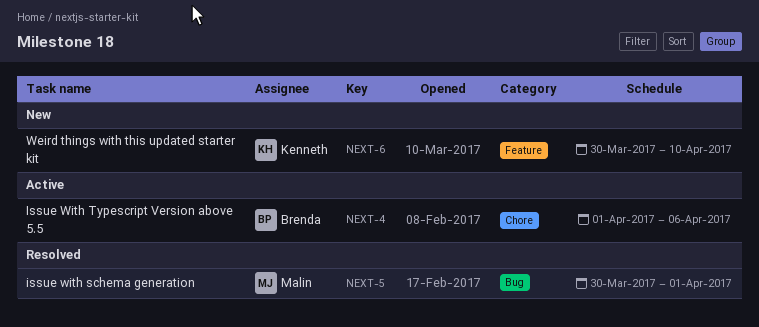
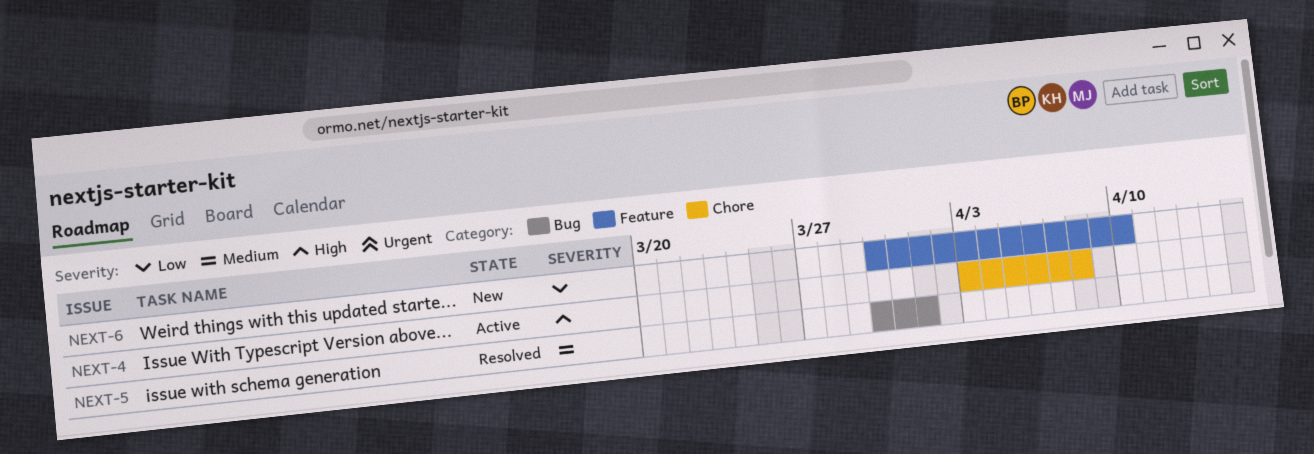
NEXT-4, start: Apr 1 -> Apr 3
NEXT-4, due: Apr 6 -> Apr 8

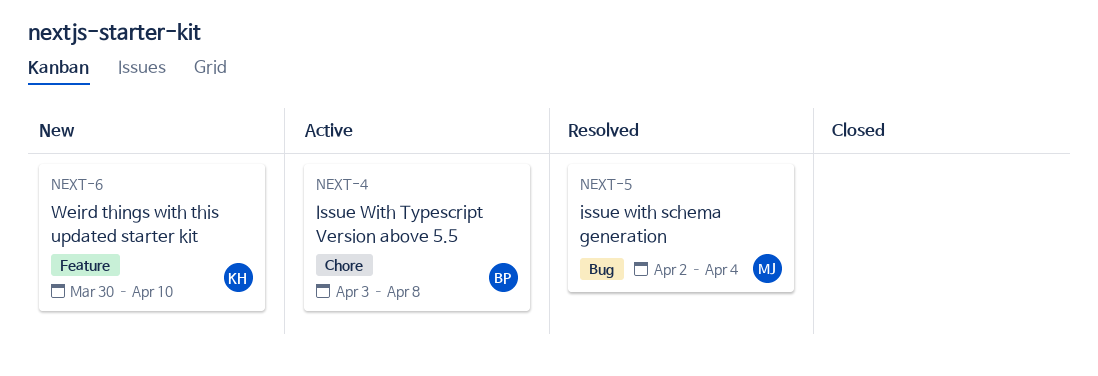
NEXT-5, start: Mar 30 -> Apr 2
NEXT-5, due: Apr 1 -> Apr 4

